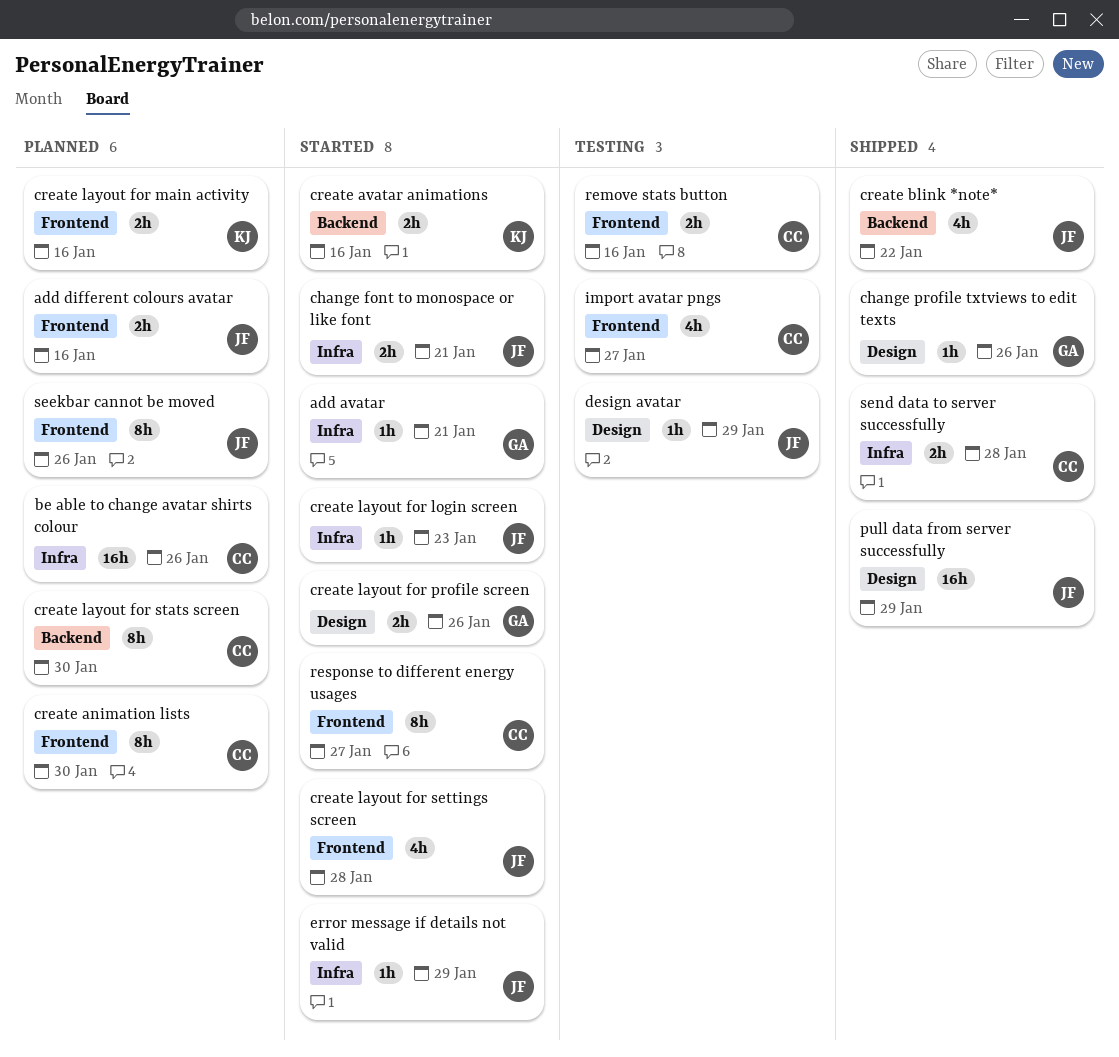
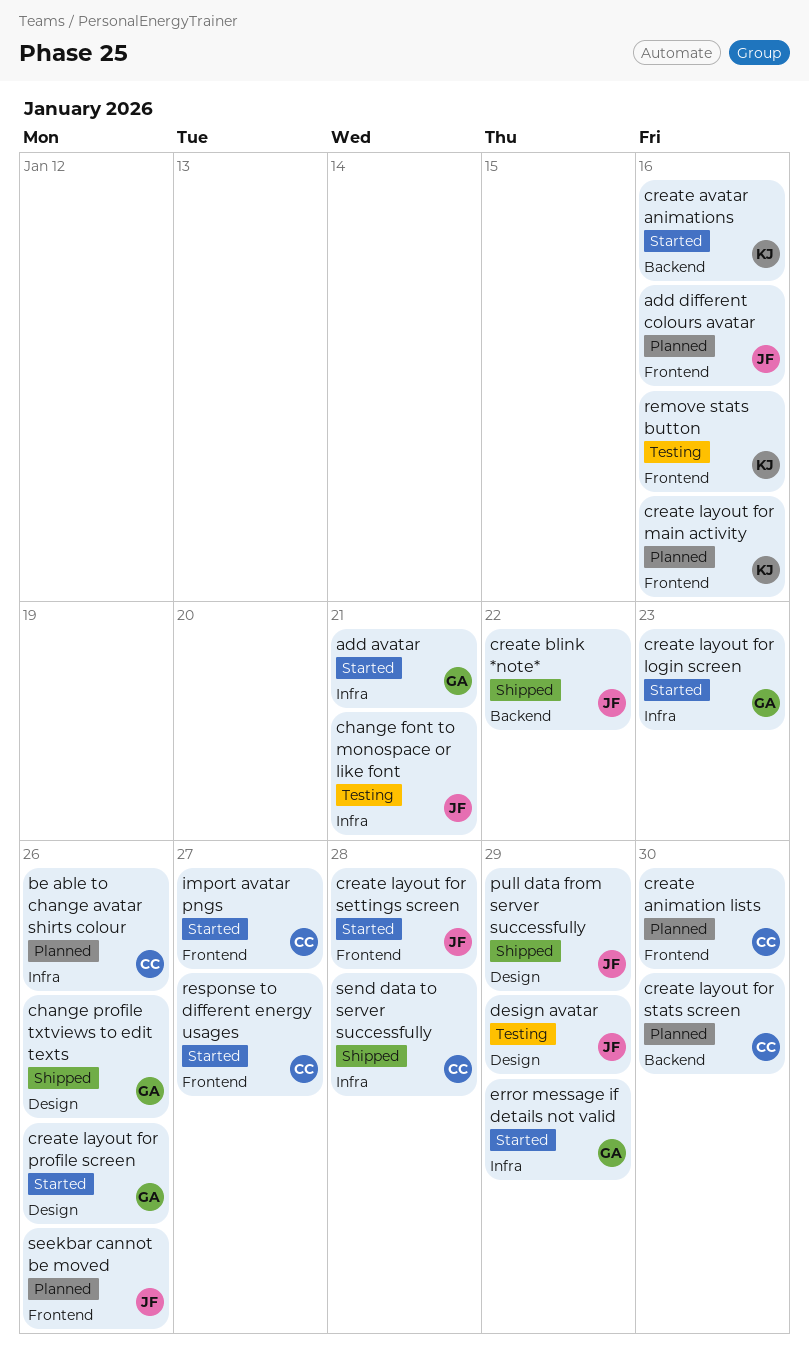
change font to monospace or like font, status: Started -> Testing
create layout for login screen, owner: JF -> GA
error message if details not valid, owner: JF -> GA
import avatar pngs, status: Testing -> Started
remove stats button, owner: CC -> KJ

